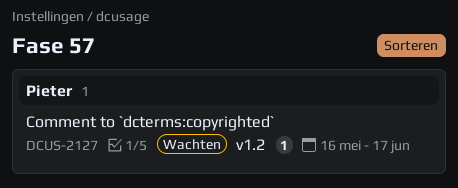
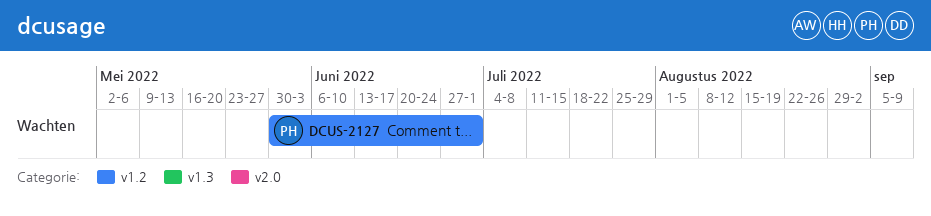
DCUS-2127, start: May 16 -> May 30
DCUS-2127, due: Jun 17 -> Jul 1

